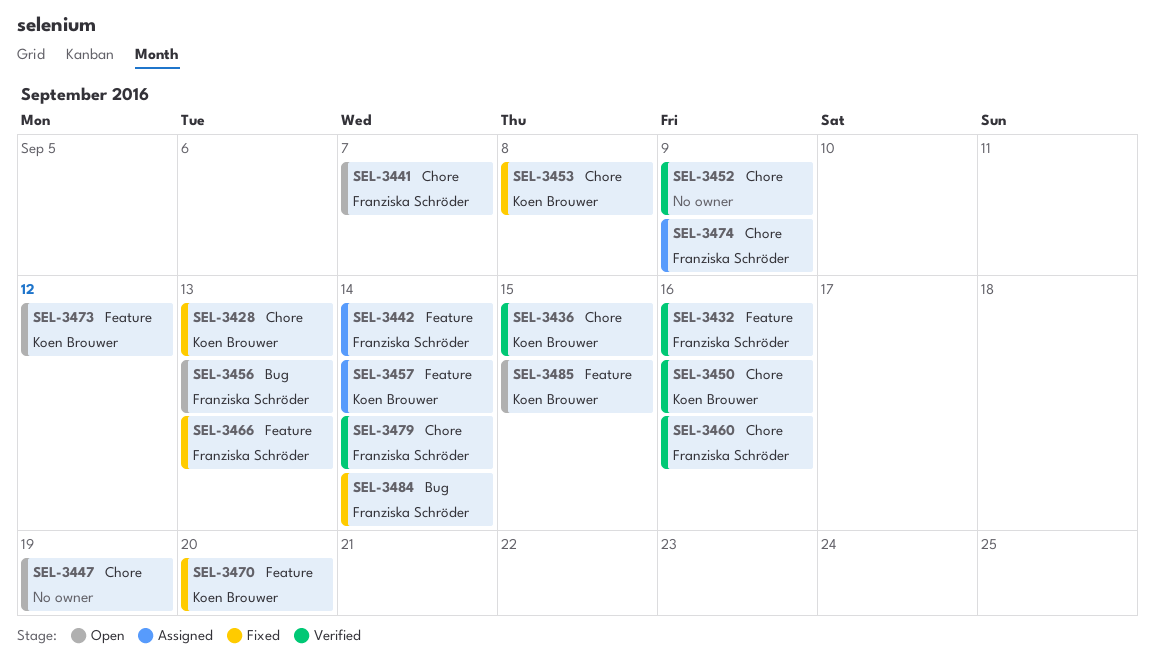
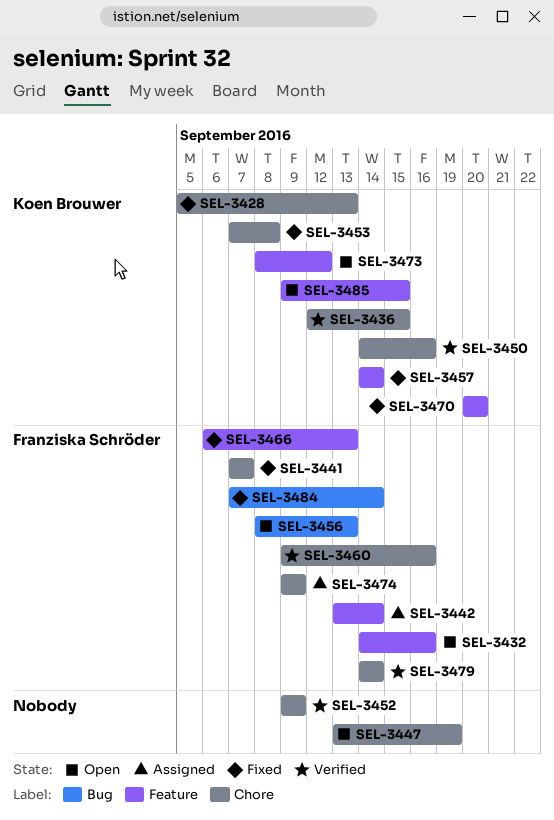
SEL-3432, status: Verified -> Open
SEL-3441, status: Open -> Fixed
SEL-3457, status: Assigned -> Fixed

